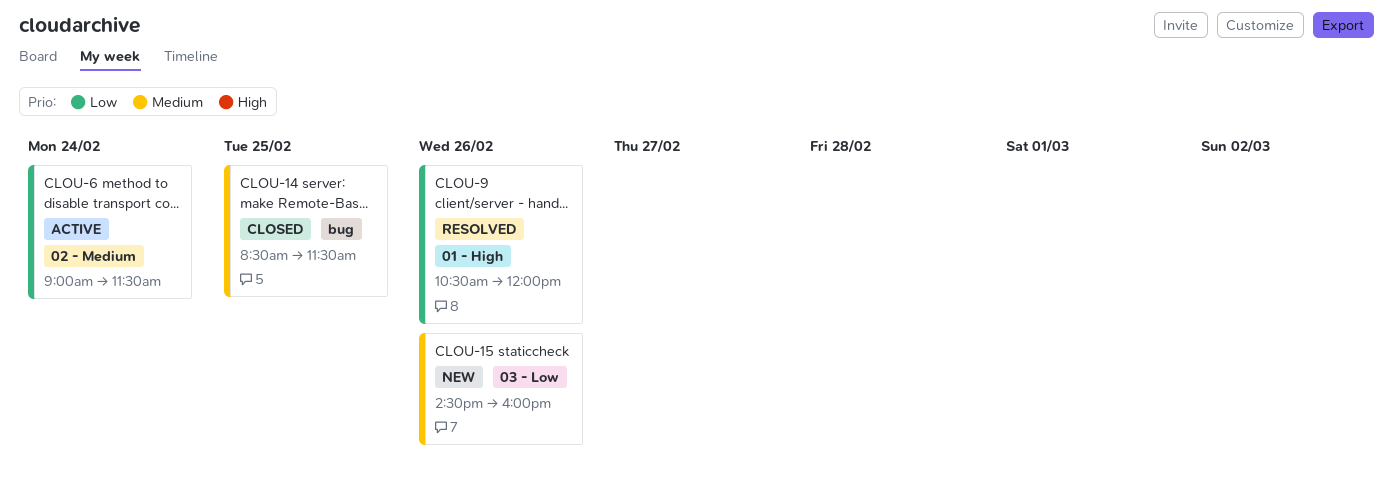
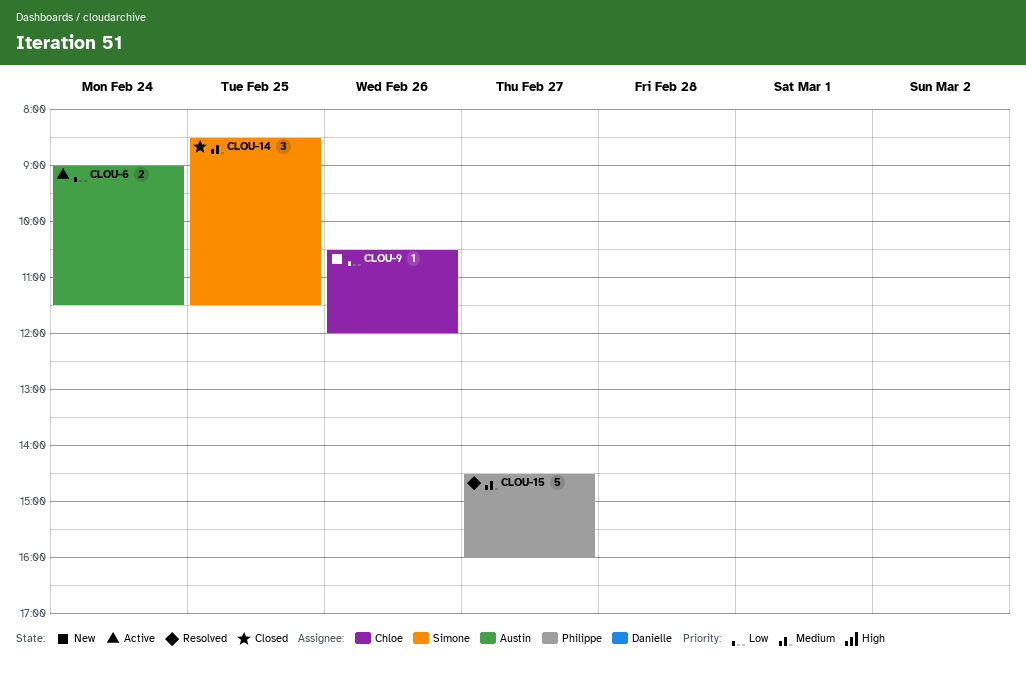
CLOU-9, status: Resolved -> New
CLOU-15, status: New -> Resolved
CLOU-15, day: Feb 26 -> Feb 27

